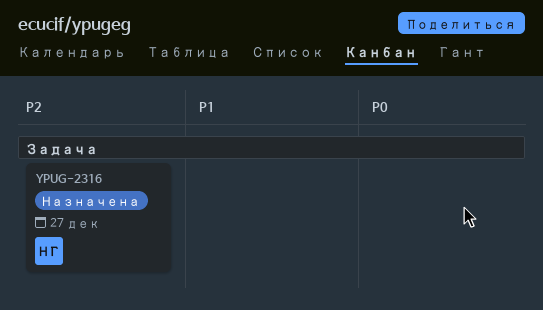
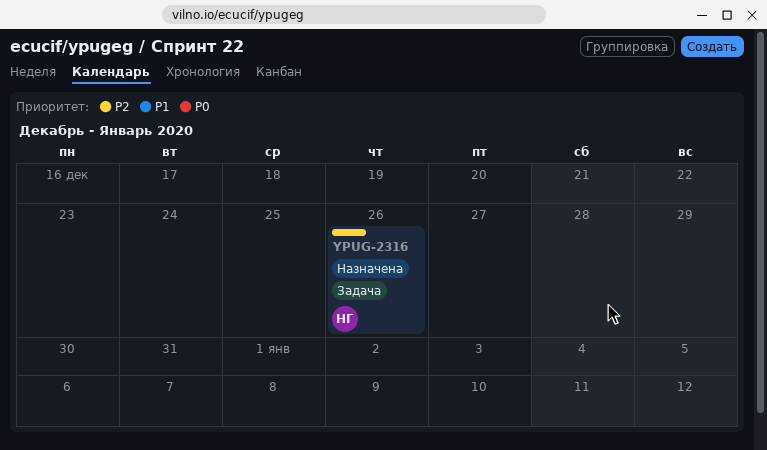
YPUG-2316, due: Dec 27 -> Dec 26

